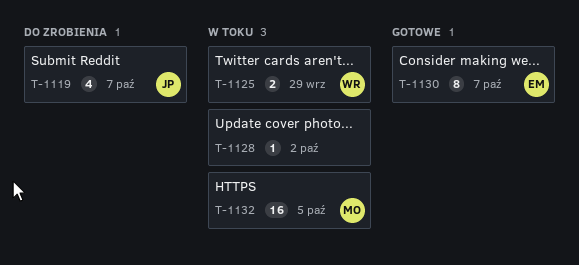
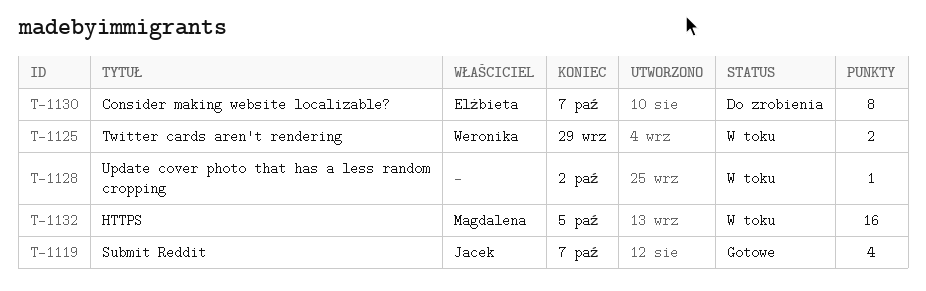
T-1119, status: Do zrobienia -> Gotowe
T-1130, status: Gotowe -> Do zrobienia

